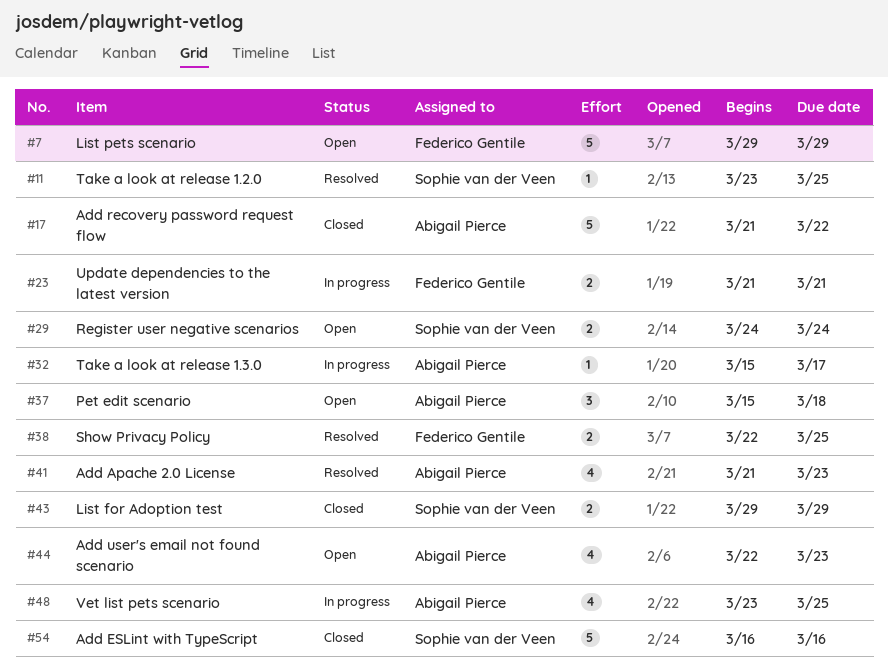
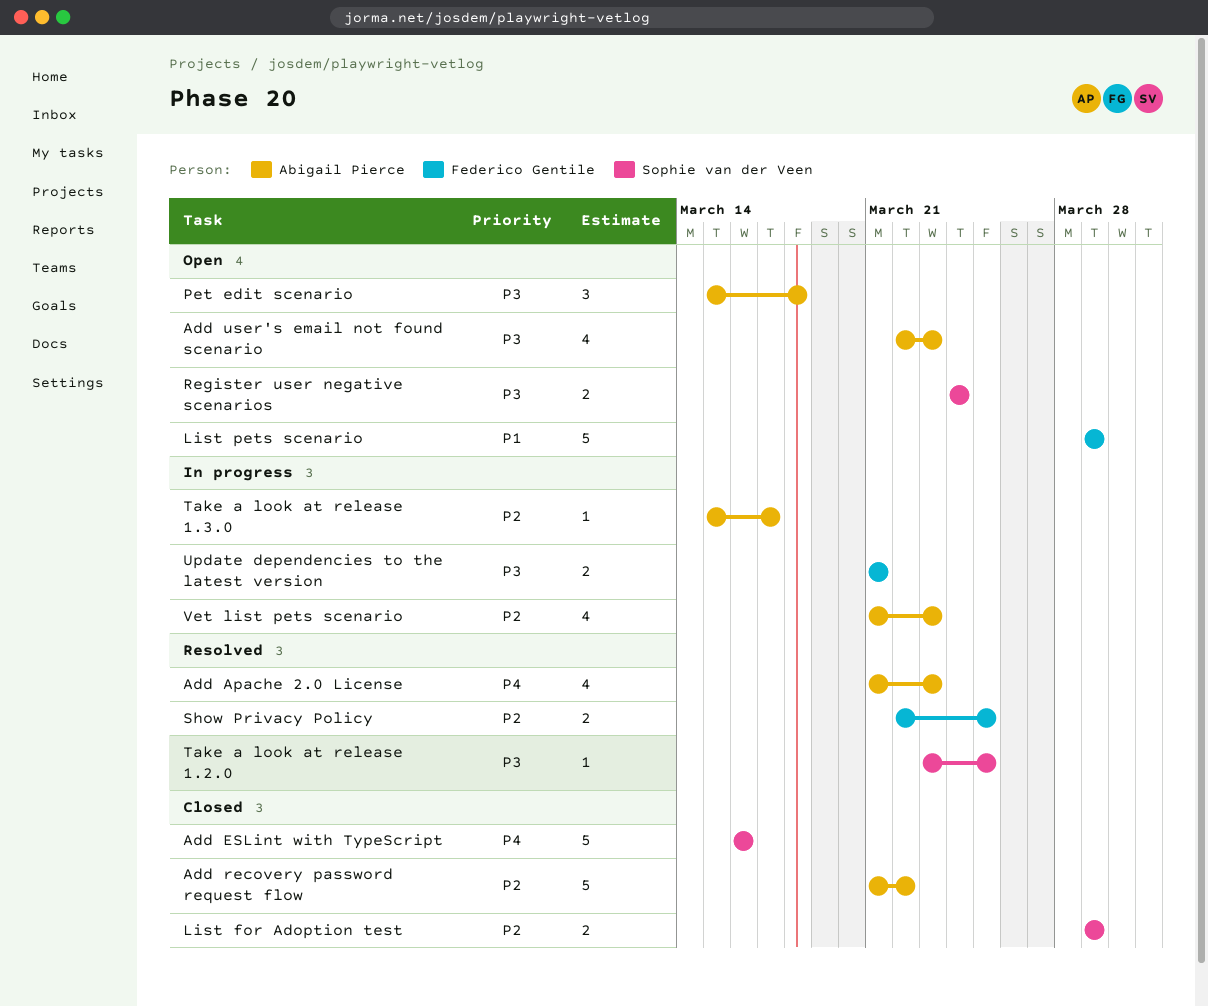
Vet list pets scenario, start: Mar 23 -> Mar 21
Vet list pets scenario, due: Mar 25 -> Mar 23

